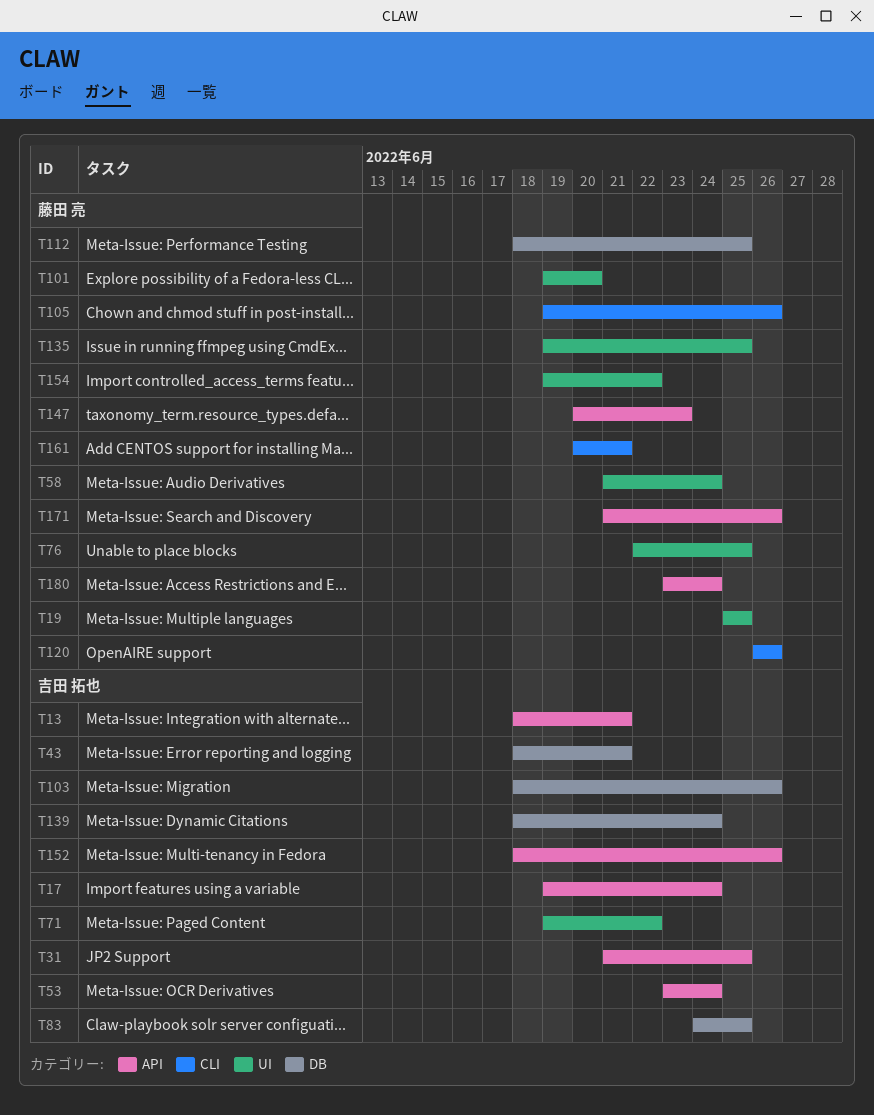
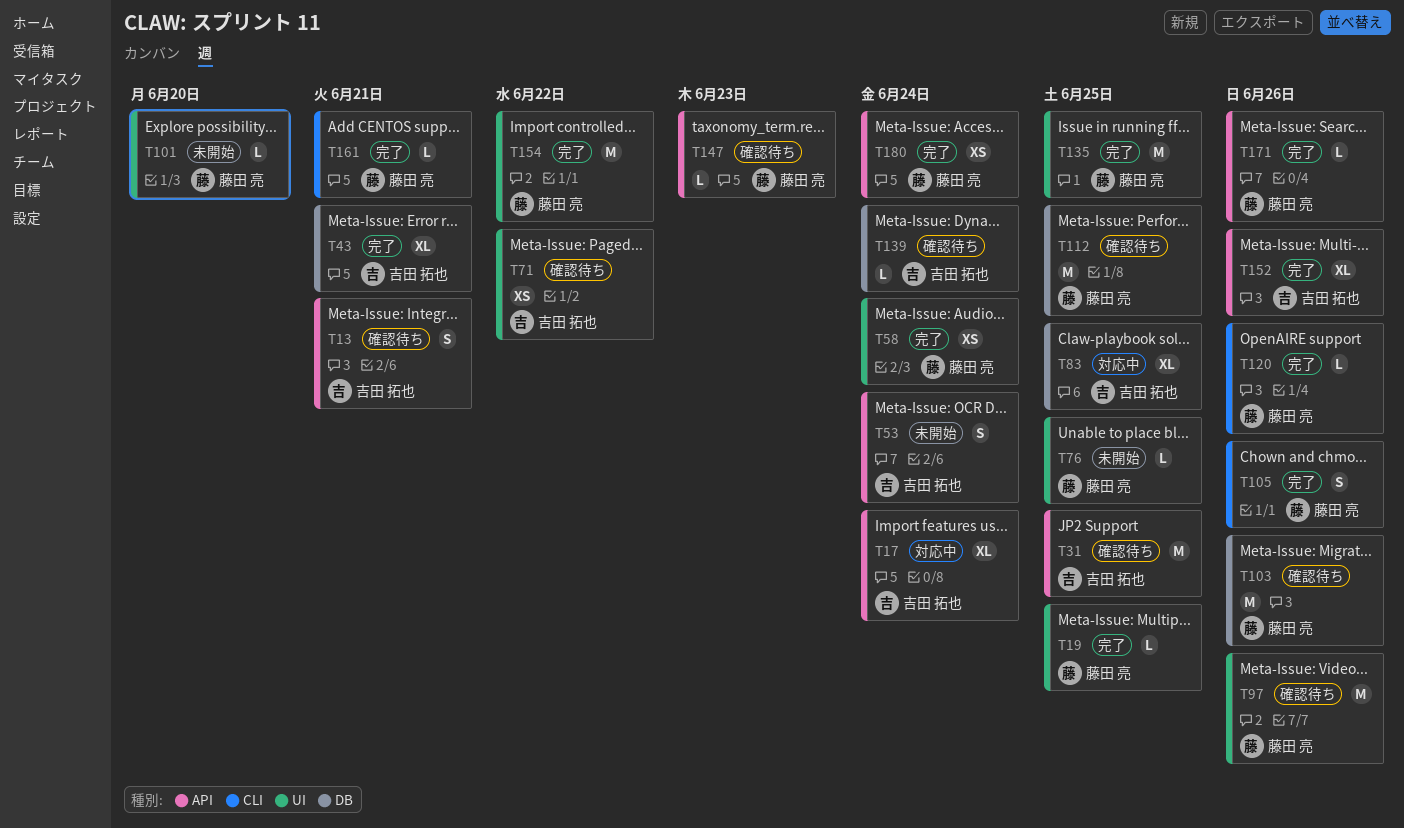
T97: none -> present
T103, owner: 吉田 拓也 -> 藤田 亮

